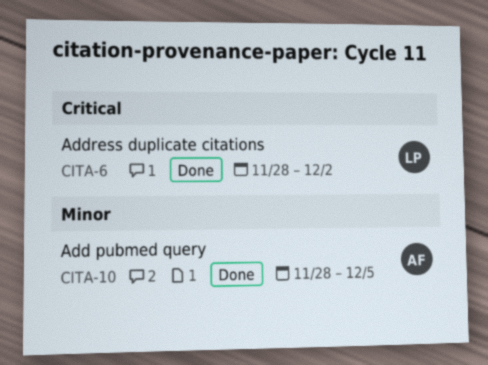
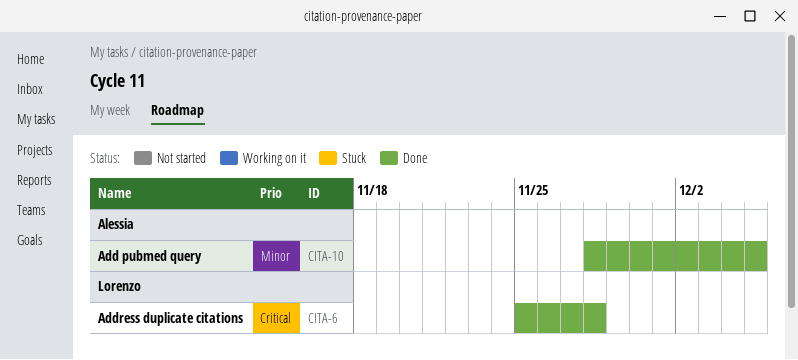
CITA-6, start: Nov 28 -> Nov 25
CITA-6, due: Dec 2 -> Nov 28

